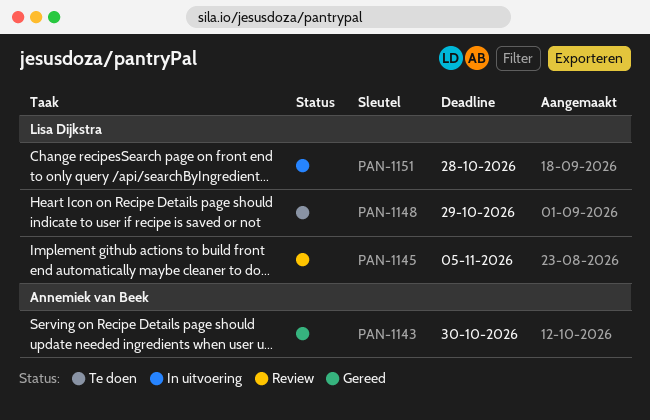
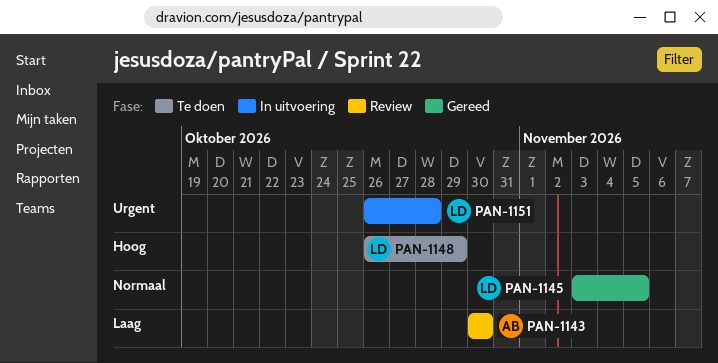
PAN-1143, status: Gereed -> Review
PAN-1145, status: Review -> Gereed

